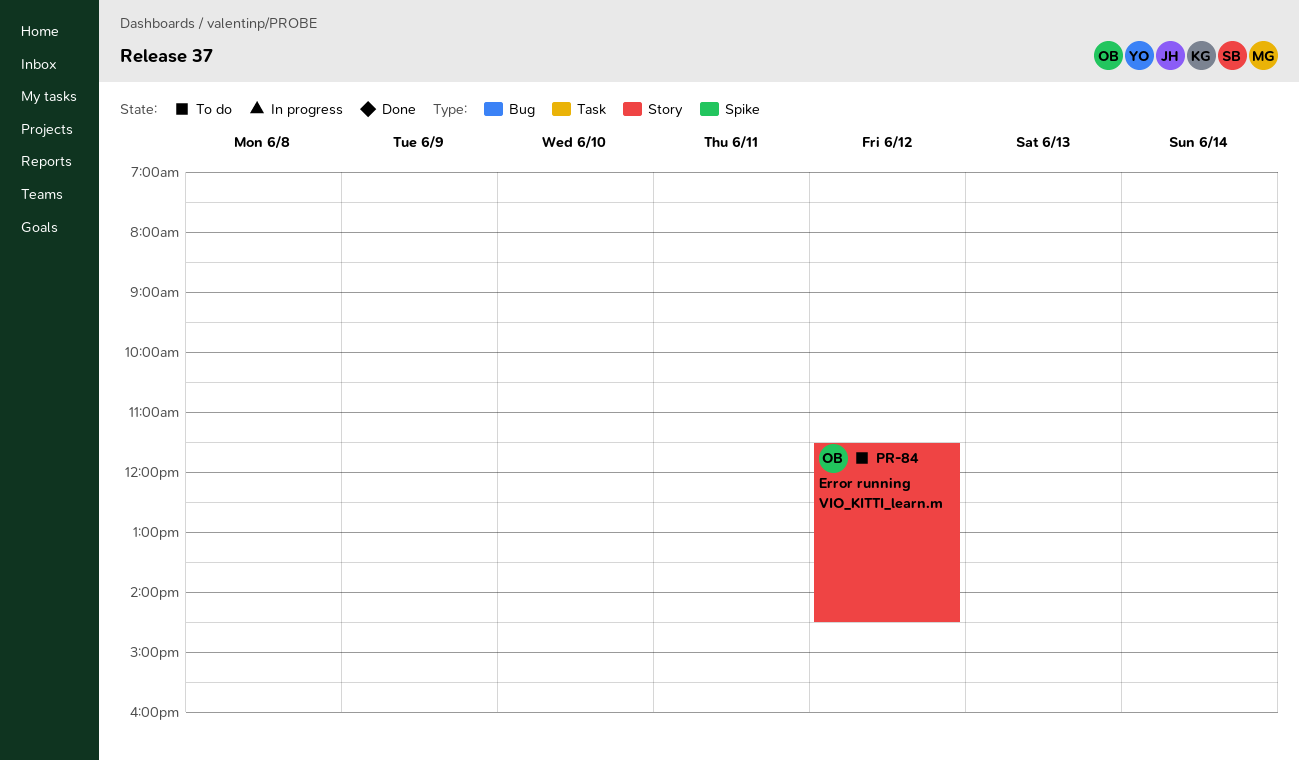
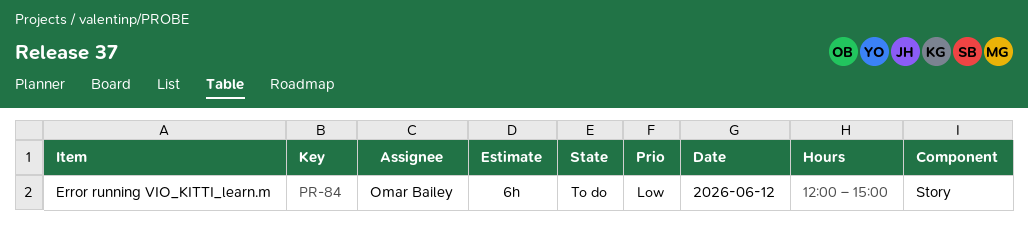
PR-84, begins: 11:30 -> 12:00
PR-84, ends: 14:30 -> 15:00

